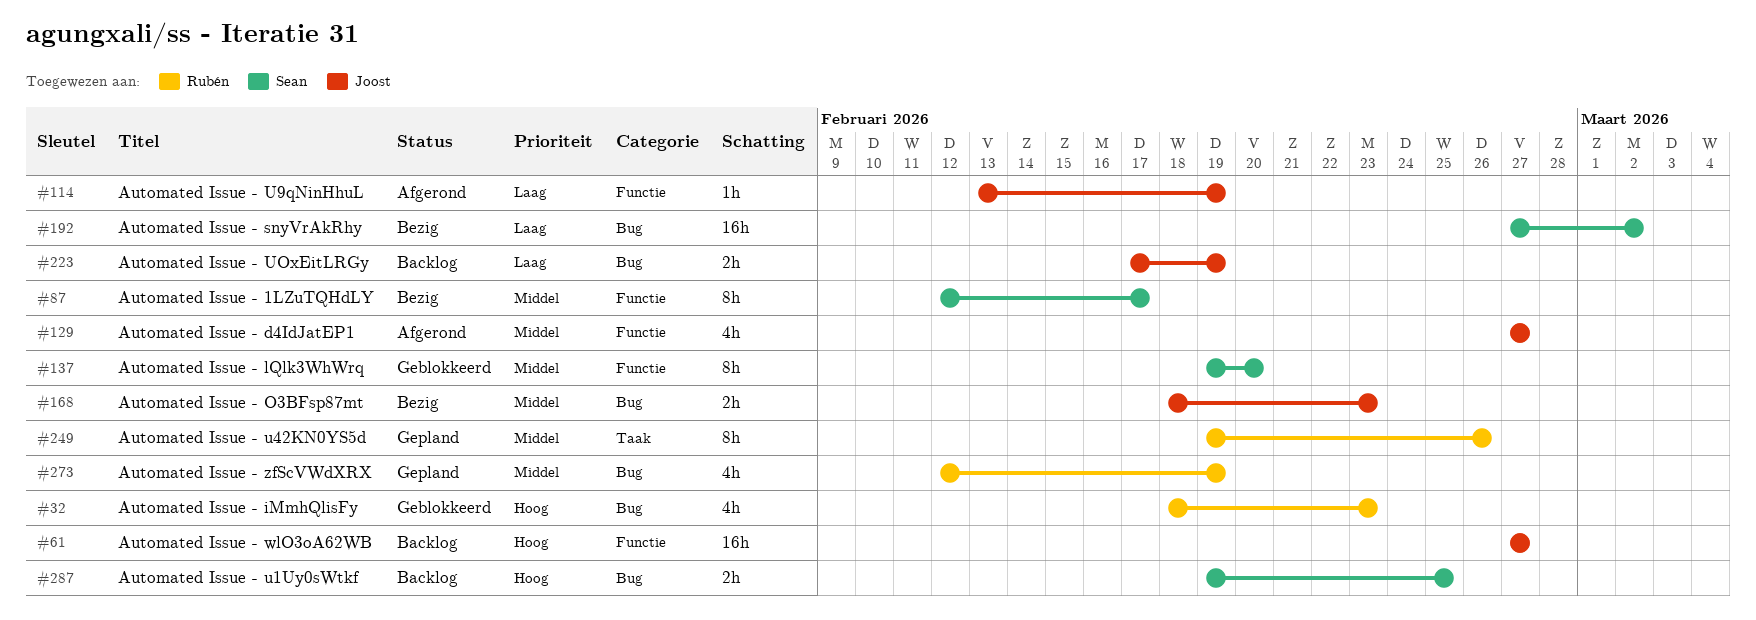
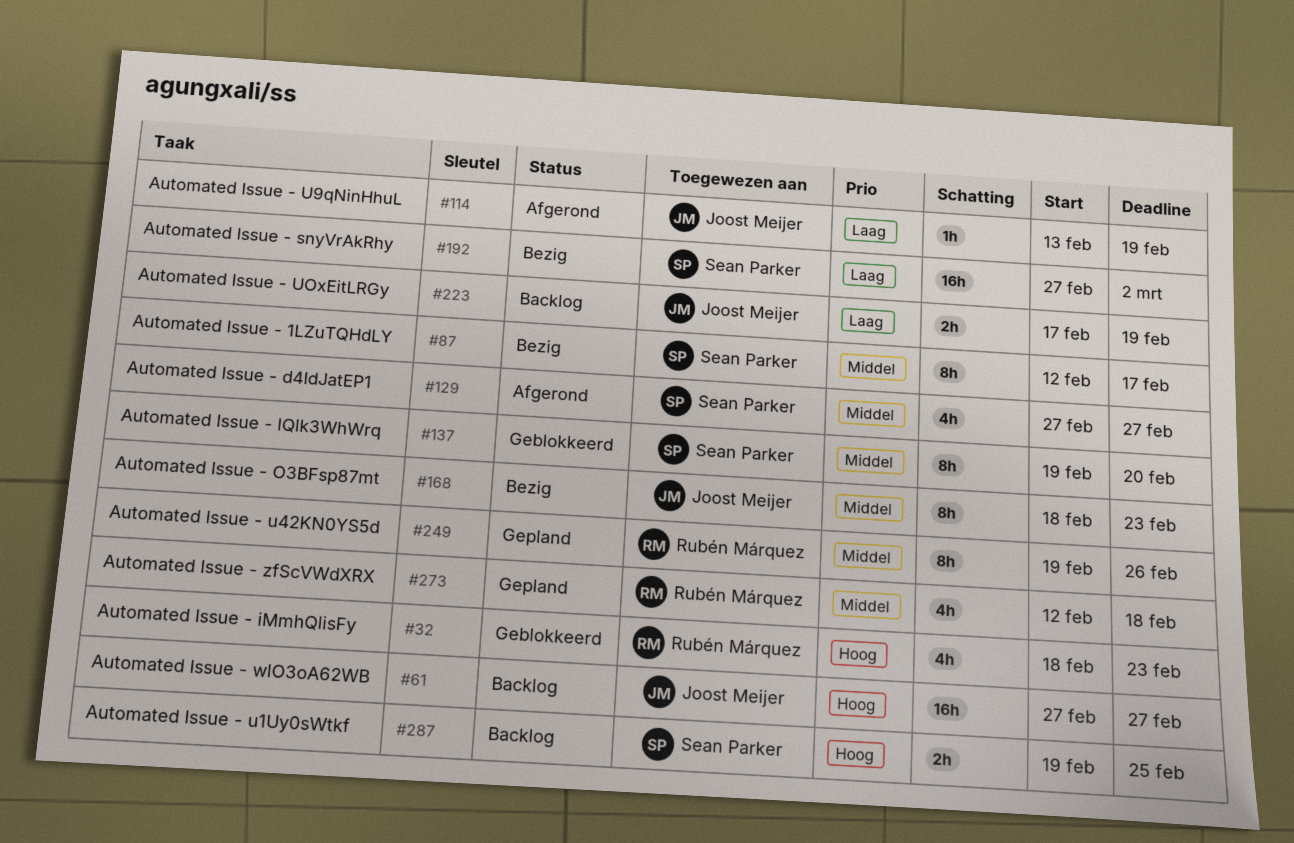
#129, owner: Joost Meijer -> Sean Parker
#168, estimate: 2h -> 8h
#273, due: Feb 19 -> Feb 18

